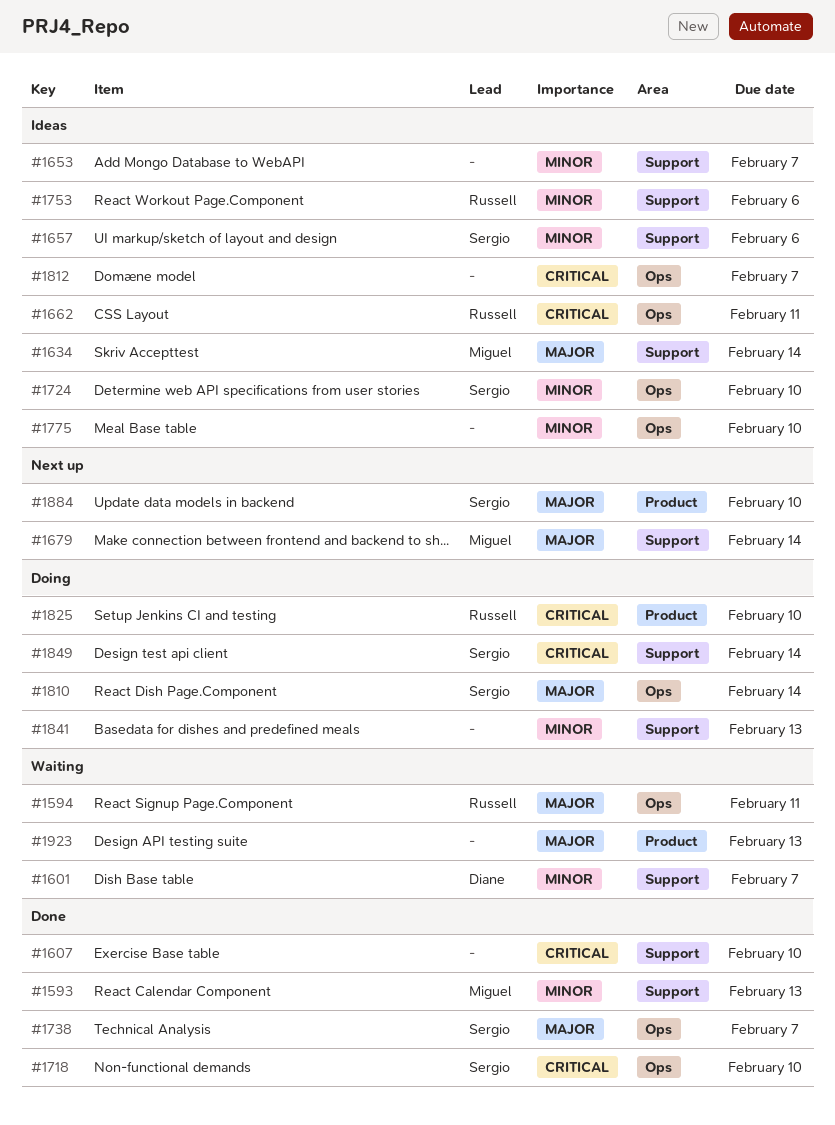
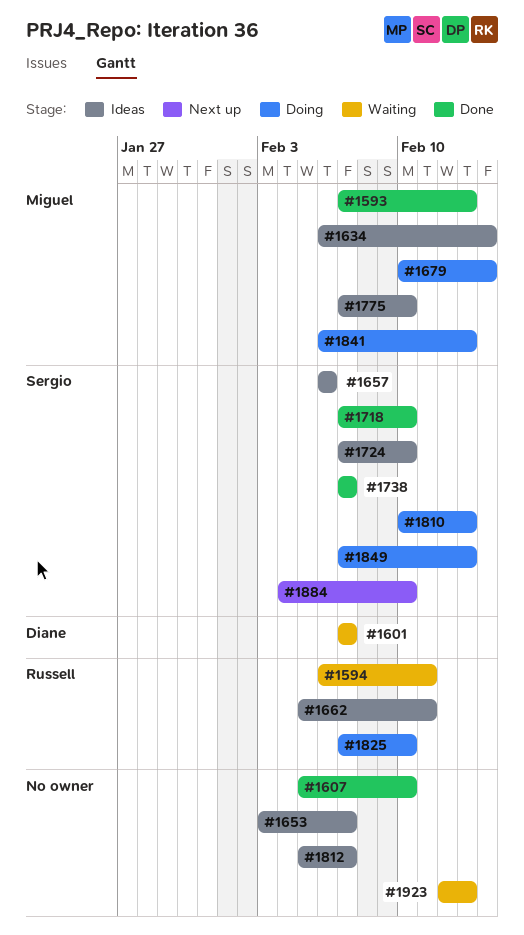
#1679, status: Next up -> Doing
#1753: present -> none
#1775, owner: none -> Miguel
#1810, due: Feb 14 -> Feb 13
#1841, owner: none -> Miguel
#1849, due: Feb 14 -> Feb 13

